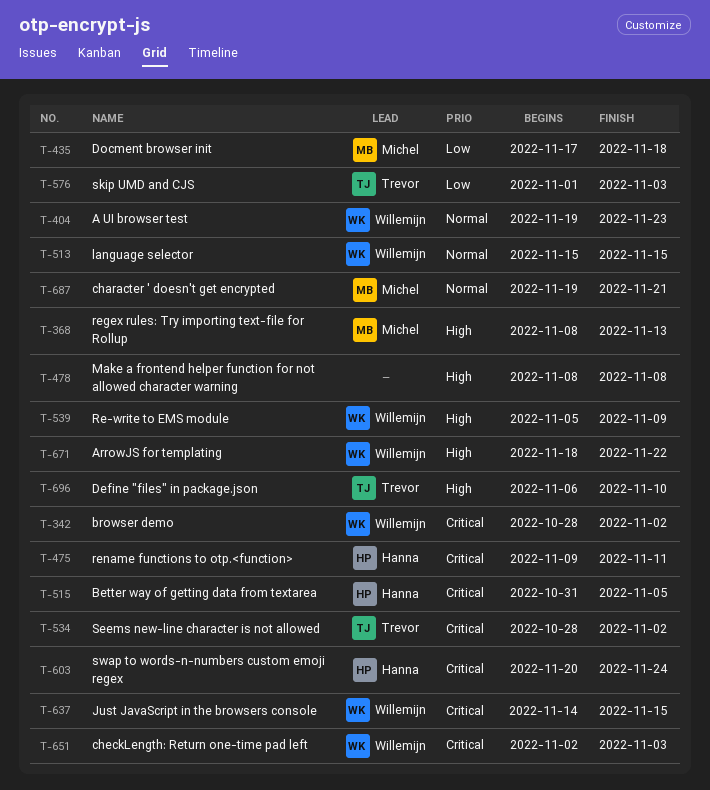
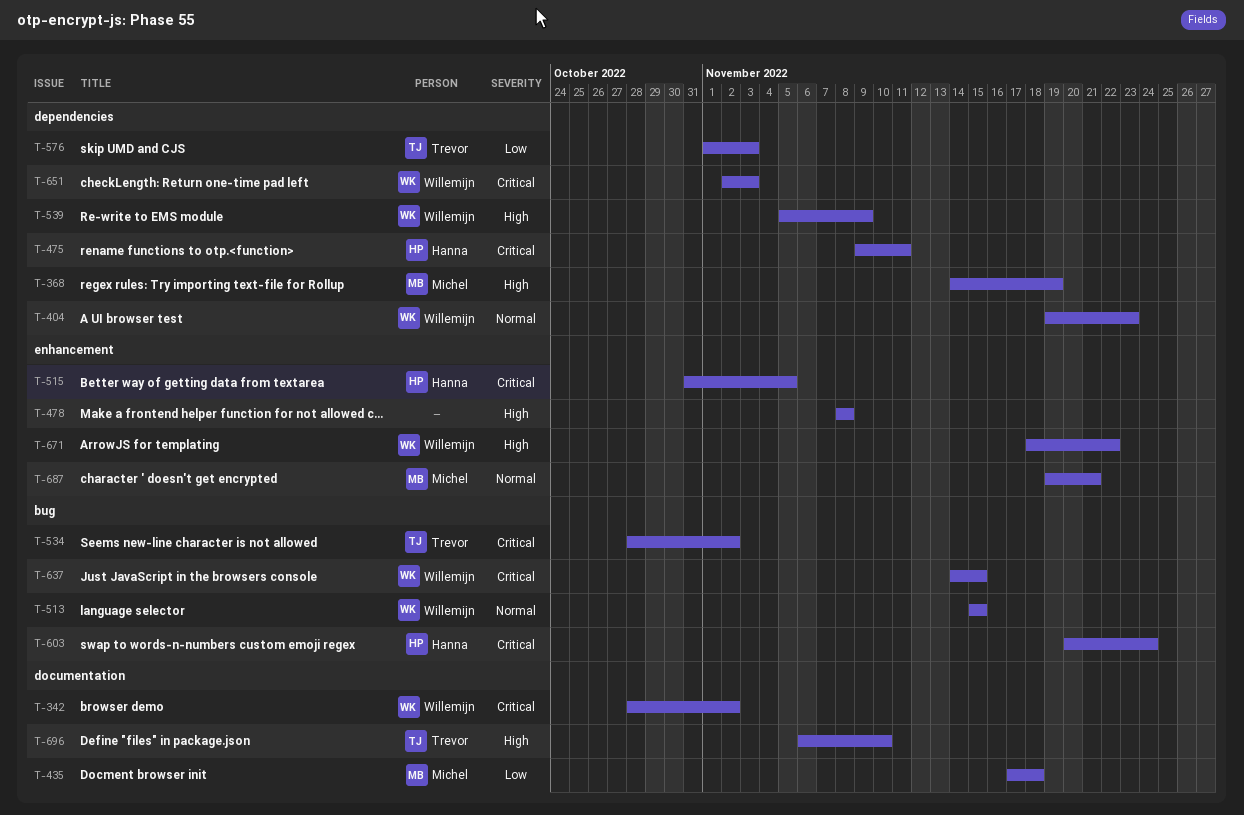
T-368, start: Nov 8 -> Nov 14
T-368, due: Nov 13 -> Nov 19

